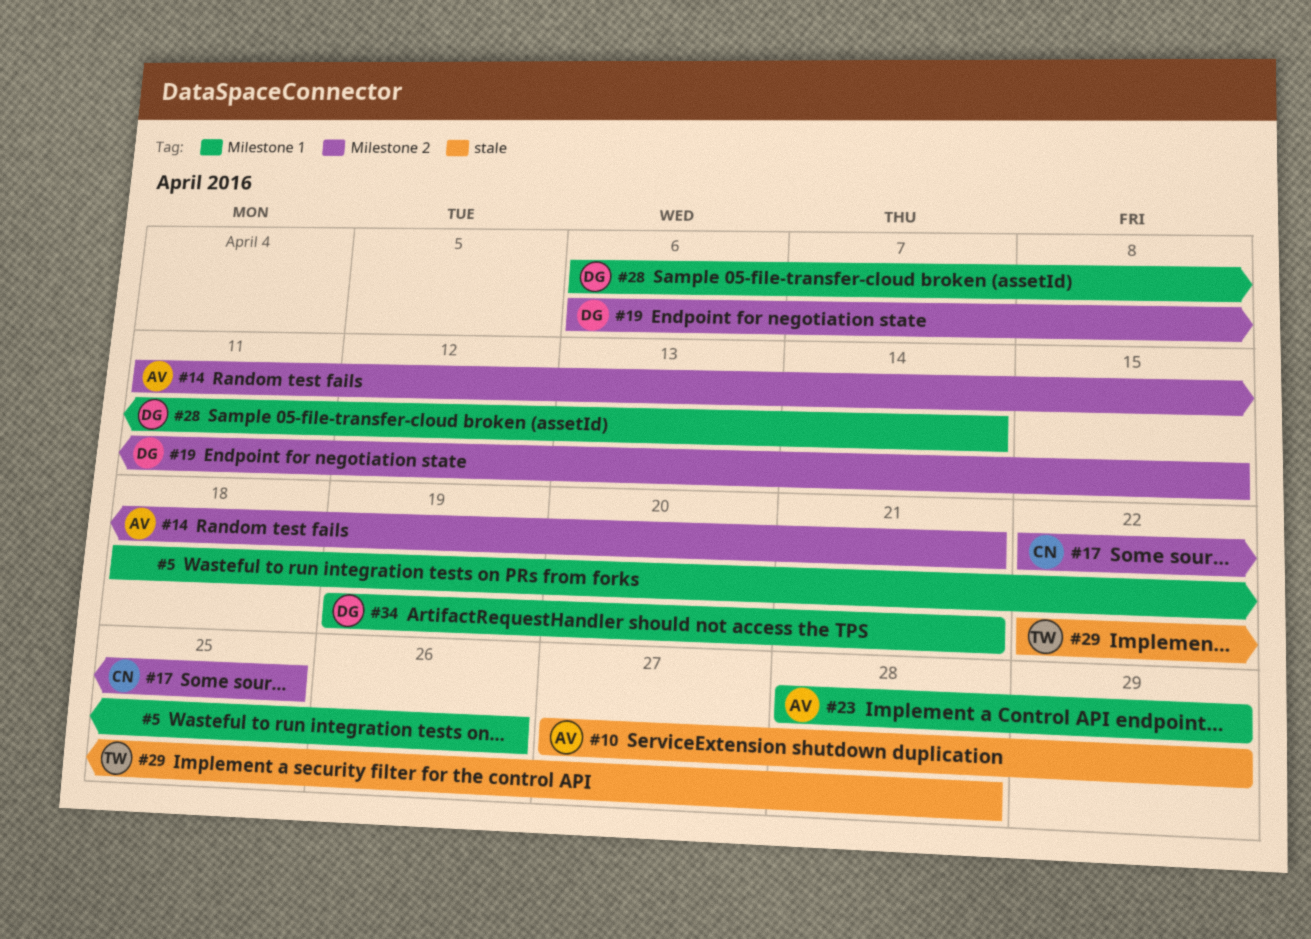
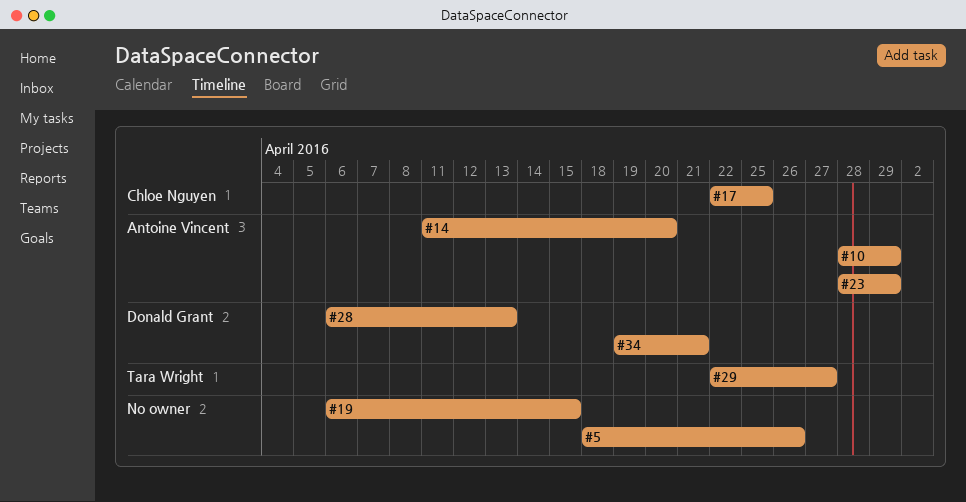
#10, start: Apr 27 -> Apr 28
#14, due: Apr 21 -> Apr 20
#19, owner: Donald Grant -> none
#28, due: Apr 14 -> Apr 13
#29, due: Apr 28 -> Apr 27

